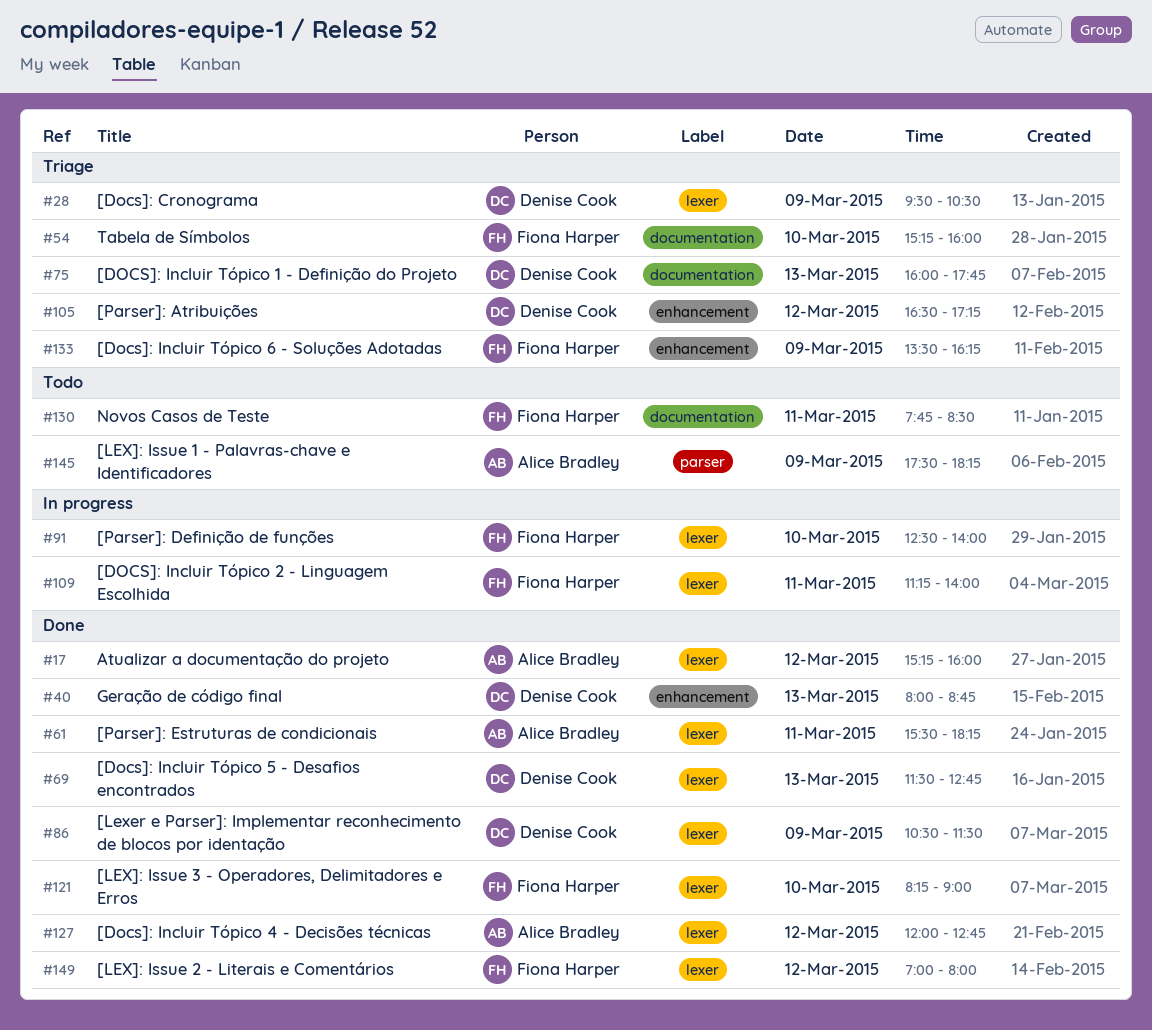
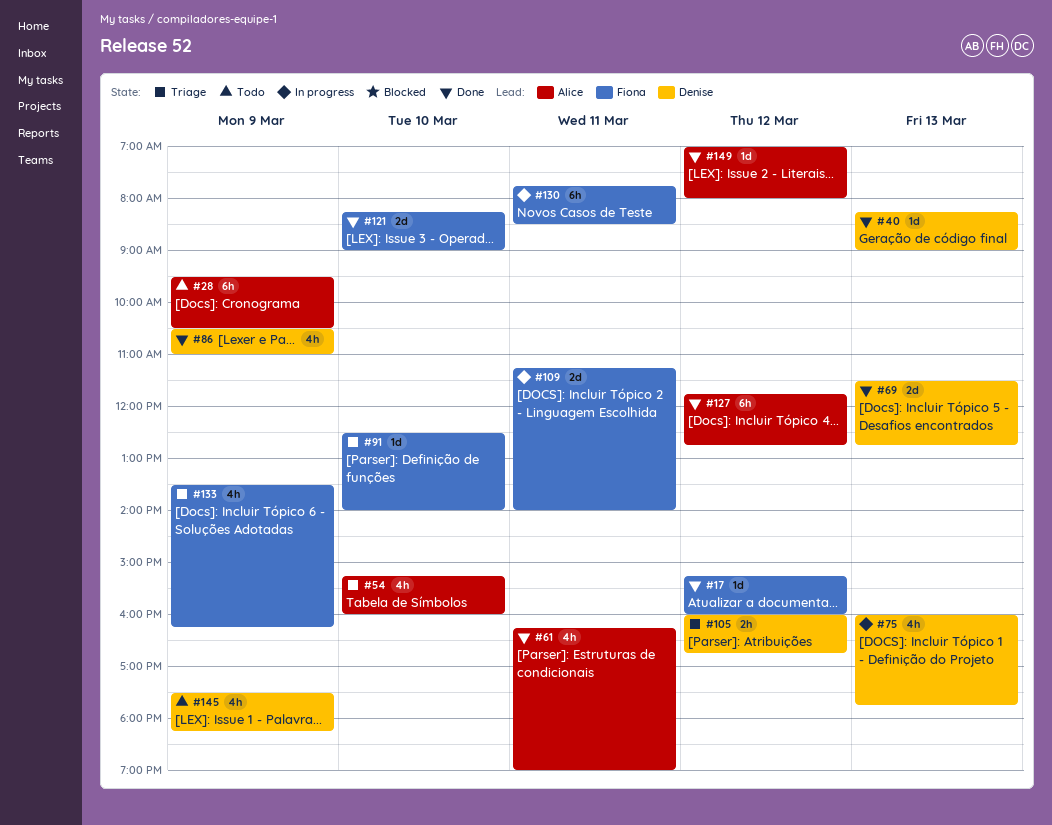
#17, owner: Alice Bradley -> Fiona Harper
#28, status: Triage -> Todo
#28, owner: Denise Cook -> Alice Bradley
#40, begins: 08:00 -> 08:15
#40, ends: 08:45 -> 09:00
#54, owner: Fiona Harper -> Alice Bradley
#61, begins: 15:30 -> 16:15
#61, ends: 18:15 -> 19:00
#75, status: Triage -> In progress
#86, ends: 11:30 -> 11:00
#91, status: In progress -> Triage
#105, begins: 16:30 -> 16:00
#105, ends: 17:15 -> 16:45
#127, begins: 12:00 -> 11:45
#130, status: Todo -> In progress
#145, owner: Alice Bradley -> Denise Cook
#149, owner: Fiona Harper -> Alice Bradley

